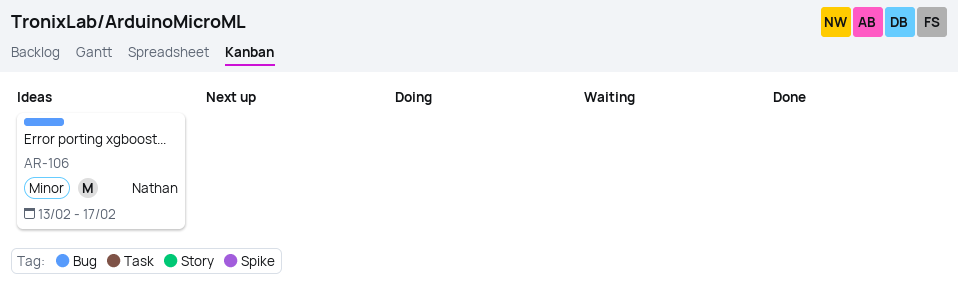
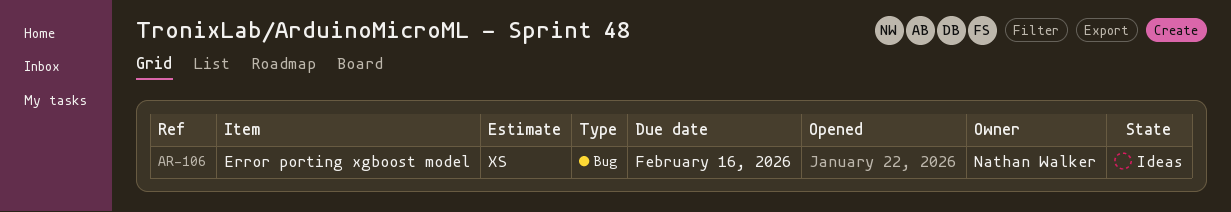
AR-106, estimate: M -> XS
AR-106, due: Feb 17 -> Feb 16

